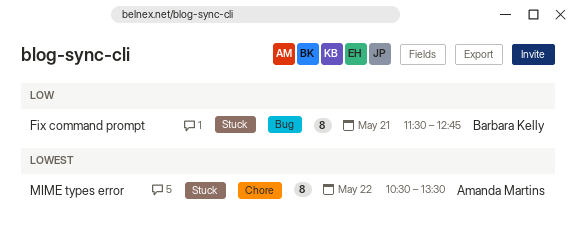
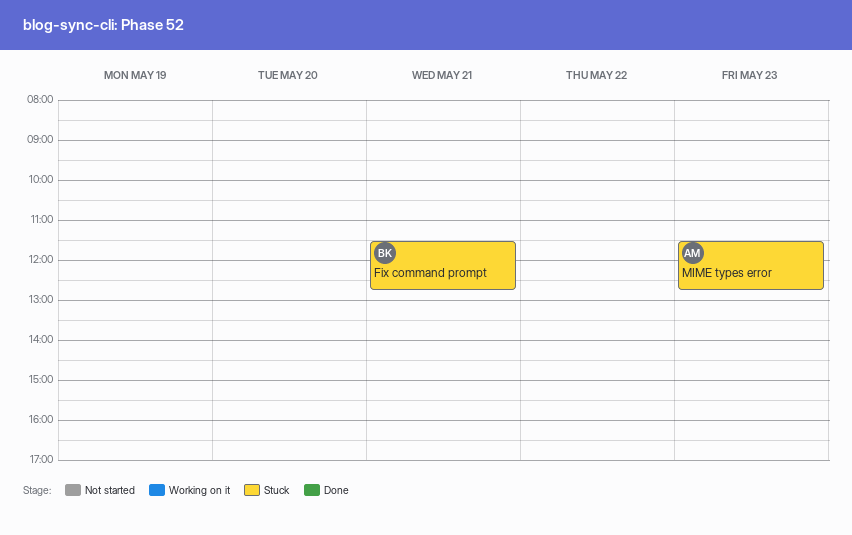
MIME types error, day: May 22 -> May 23
MIME types error, begins: 10:30 -> 11:30
MIME types error, ends: 13:30 -> 12:45

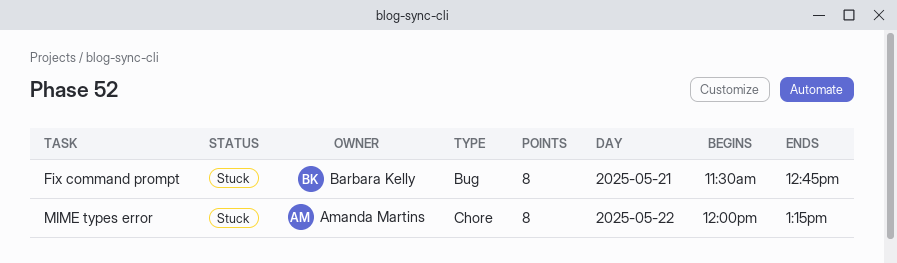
MIME types error, day: May 23 -> May 22
MIME types error, begins: 11:30 -> 12:00
MIME types error, ends: 12:45 -> 13:15

